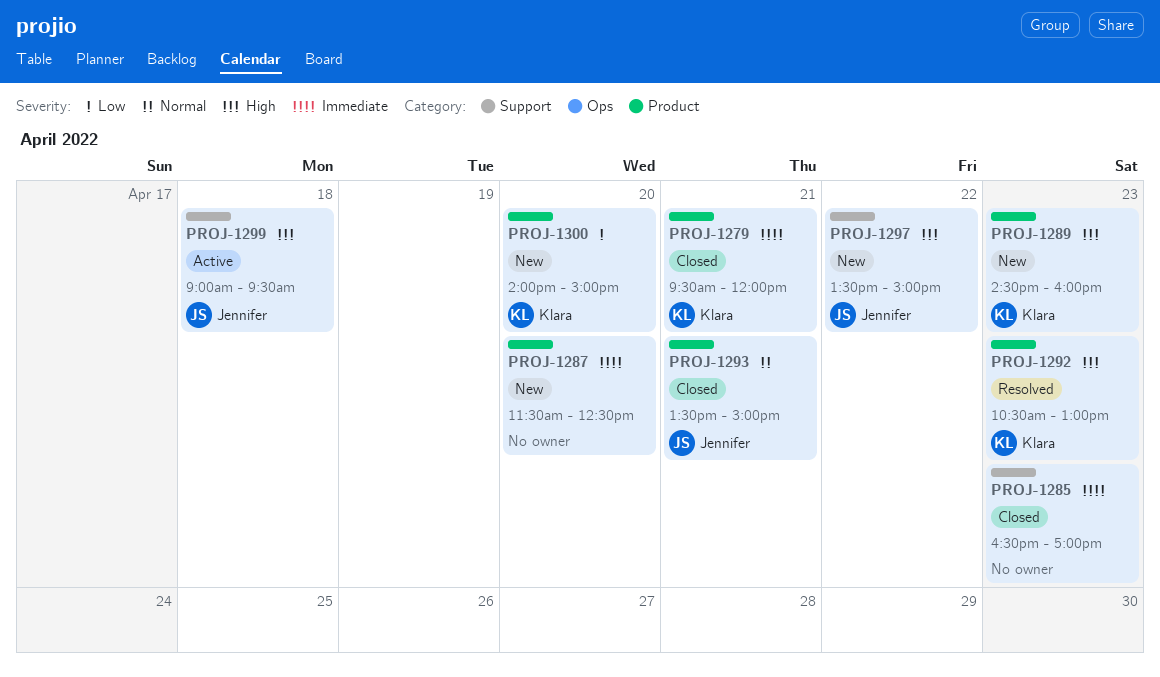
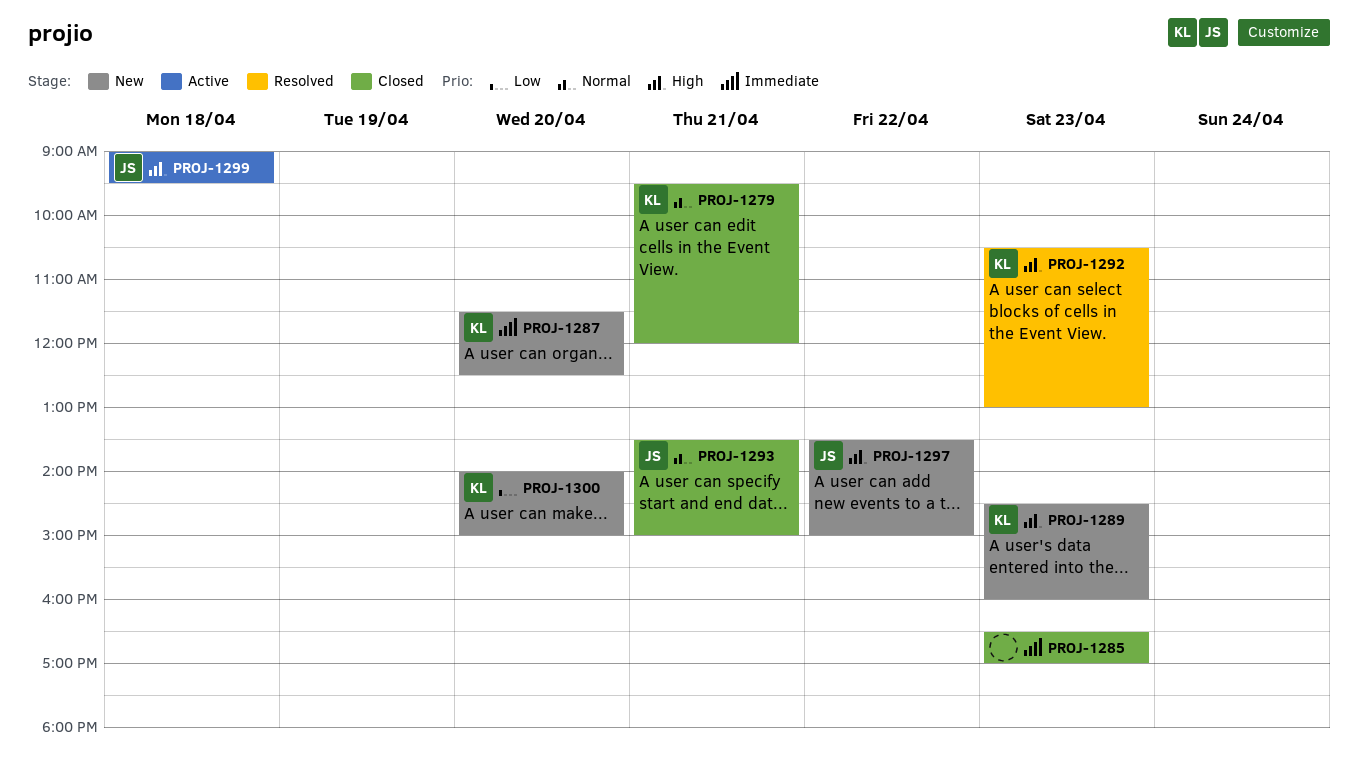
PROJ-1279, priority: Immediate -> Normal
PROJ-1287, owner: none -> Klara

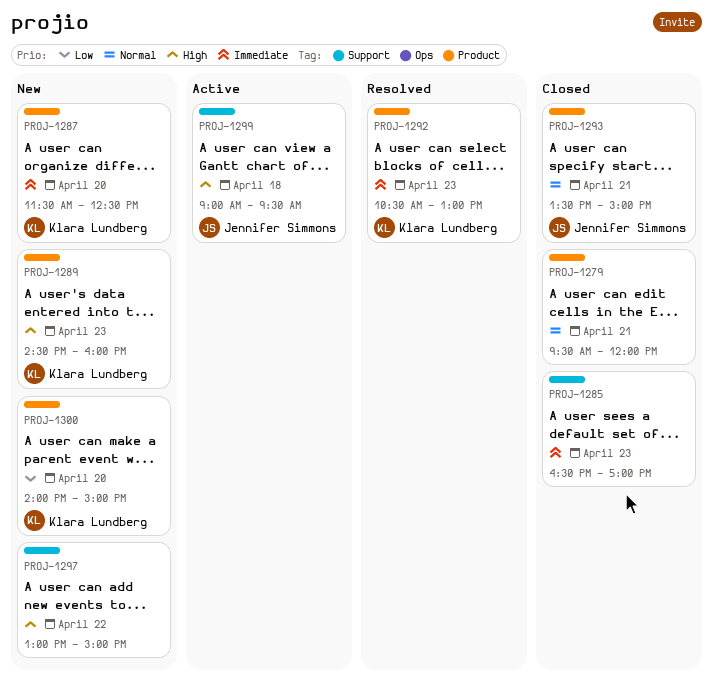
PROJ-1279, owner: Klara Lundberg -> none
PROJ-1292, priority: High -> Immediate
PROJ-1297, owner: Jennifer Simmons -> none
PROJ-1297, begins: 13:30 -> 13:00

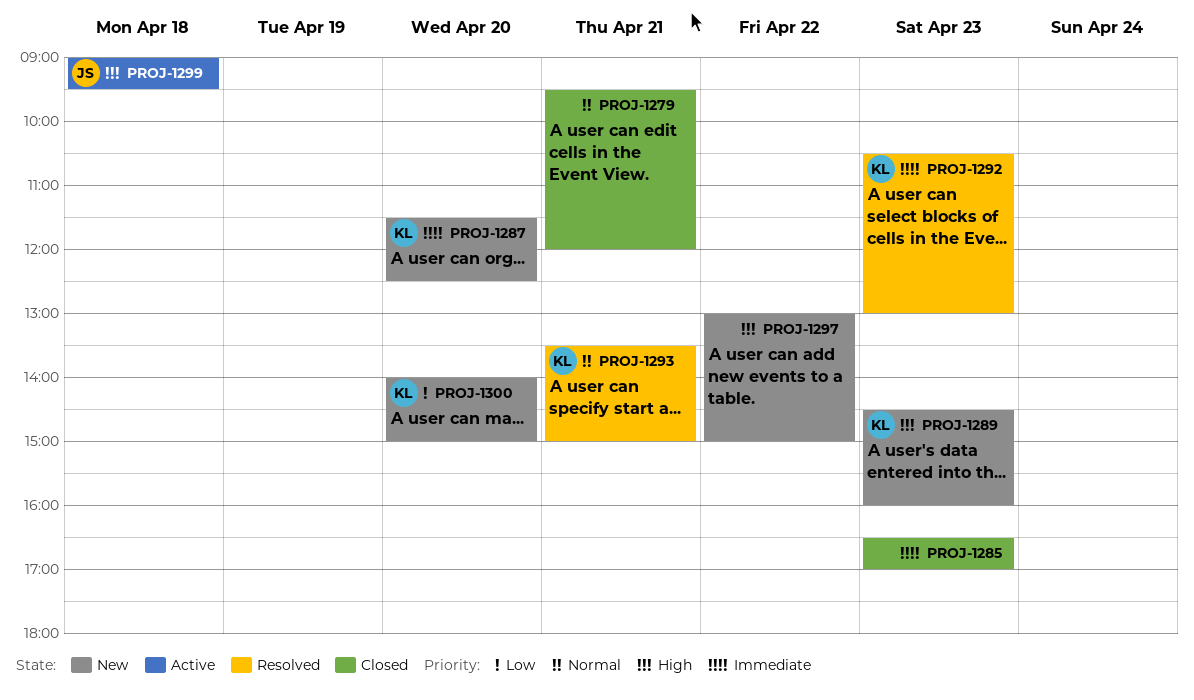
PROJ-1293, status: Closed -> Resolved
PROJ-1293, owner: Jennifer Simmons -> Klara Lundberg

